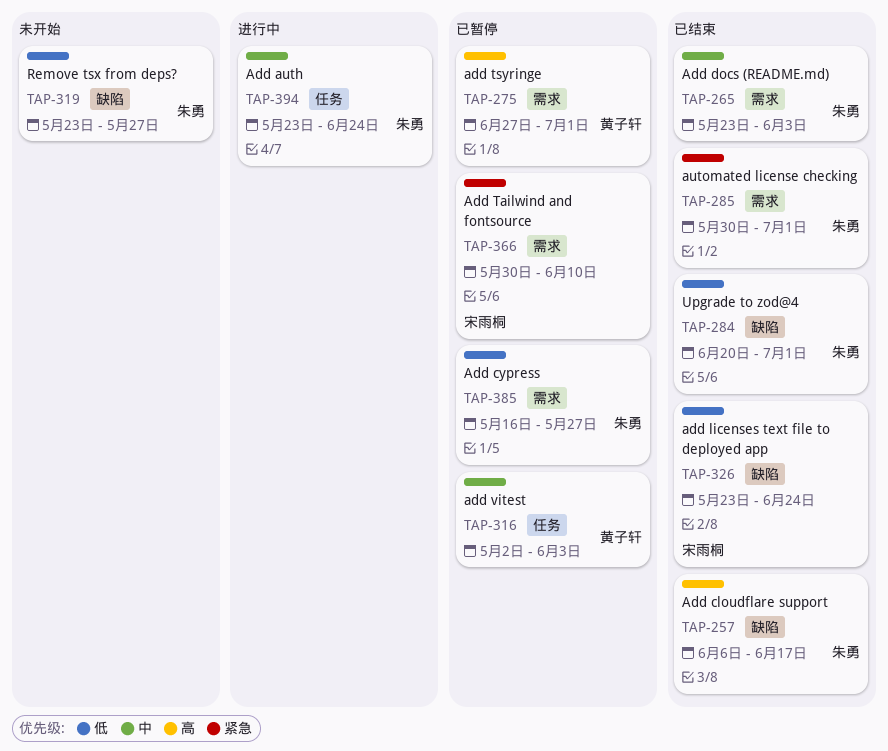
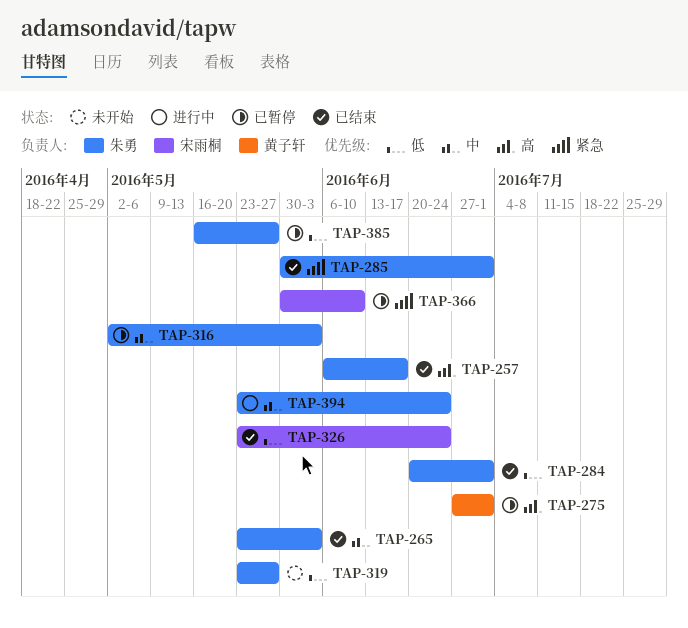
TAP-316, owner: 黄子轩 -> 朱勇

